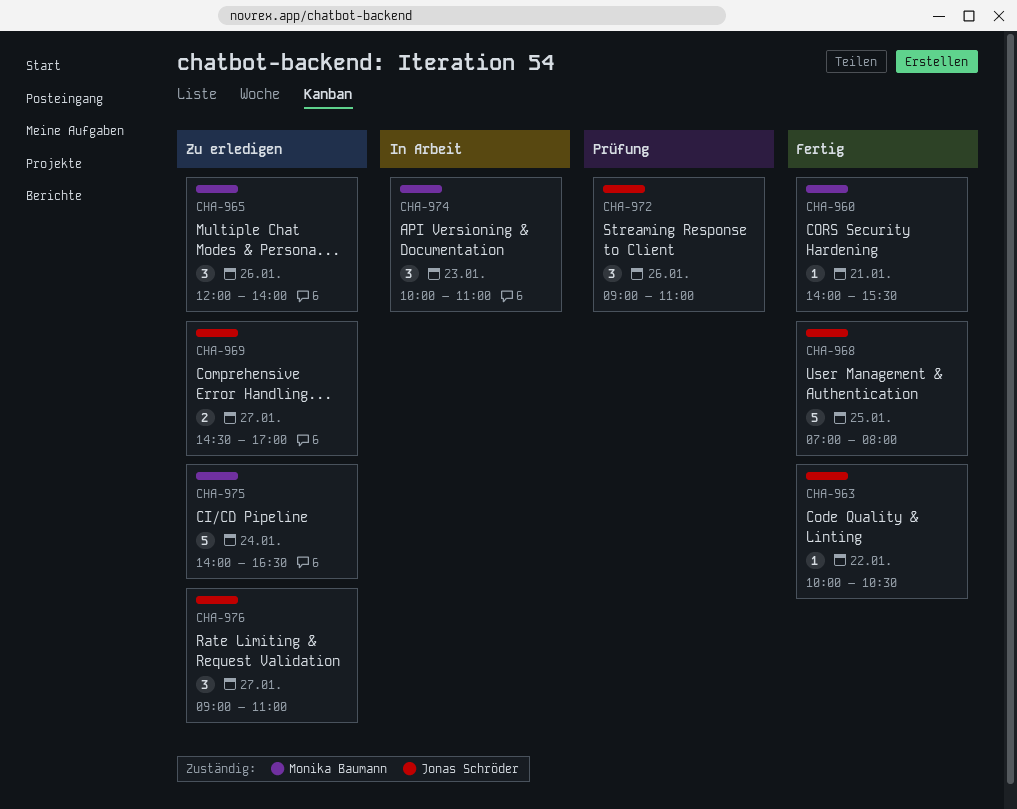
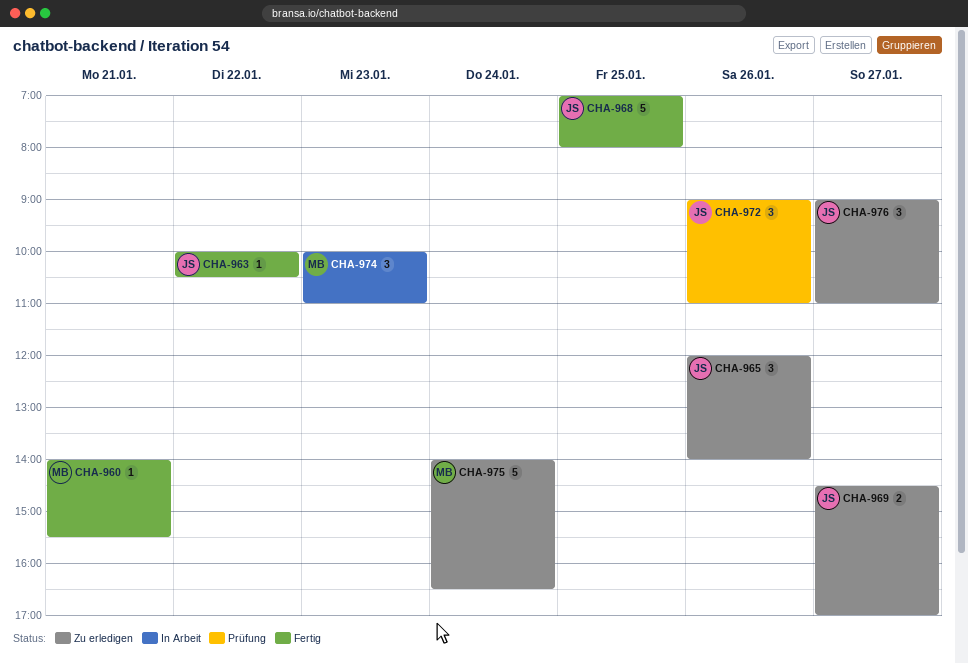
CHA-965, owner: Monika Baumann -> Jonas Schröder

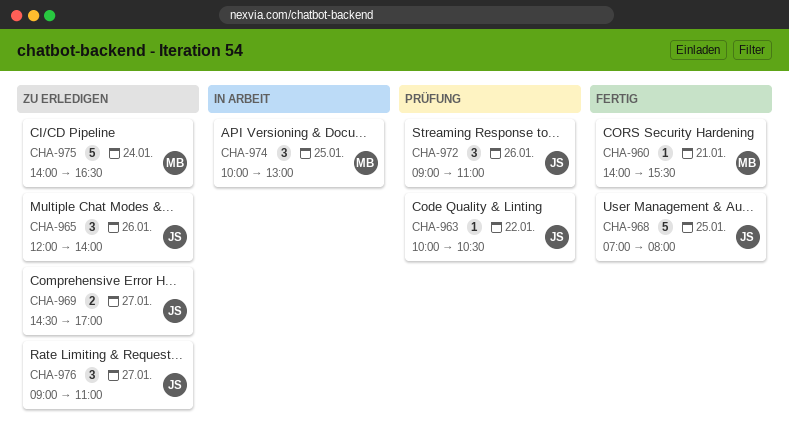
CHA-963, status: Fertig -> Prüfung
CHA-974, day: Jan 23 -> Jan 25
CHA-974, ends: 11:00 -> 13:00

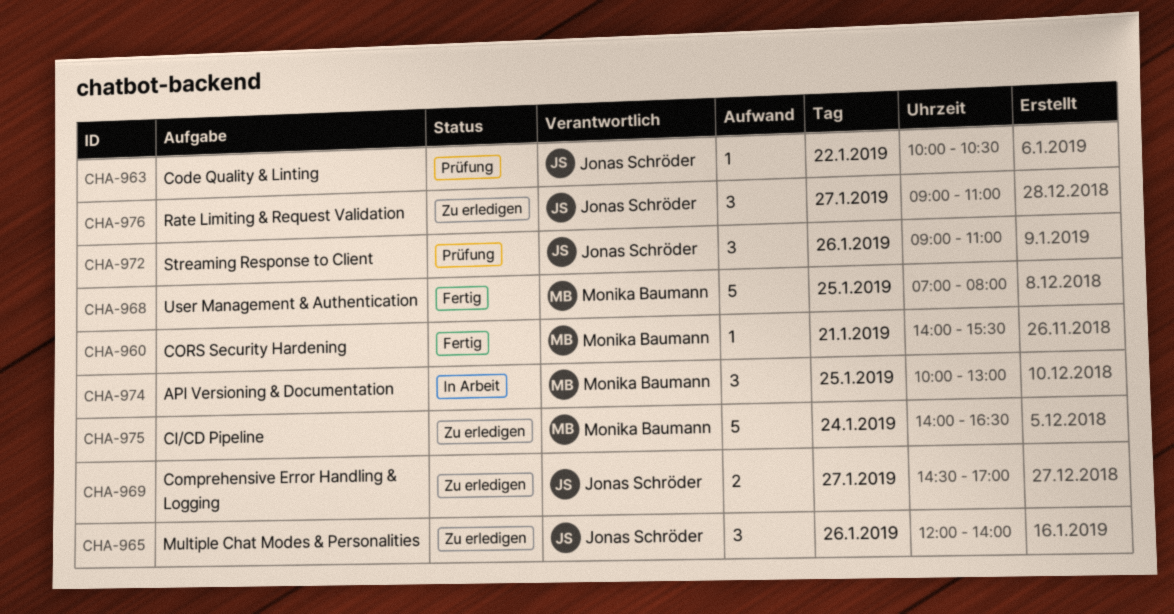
CHA-968, owner: Jonas Schröder -> Monika Baumann

